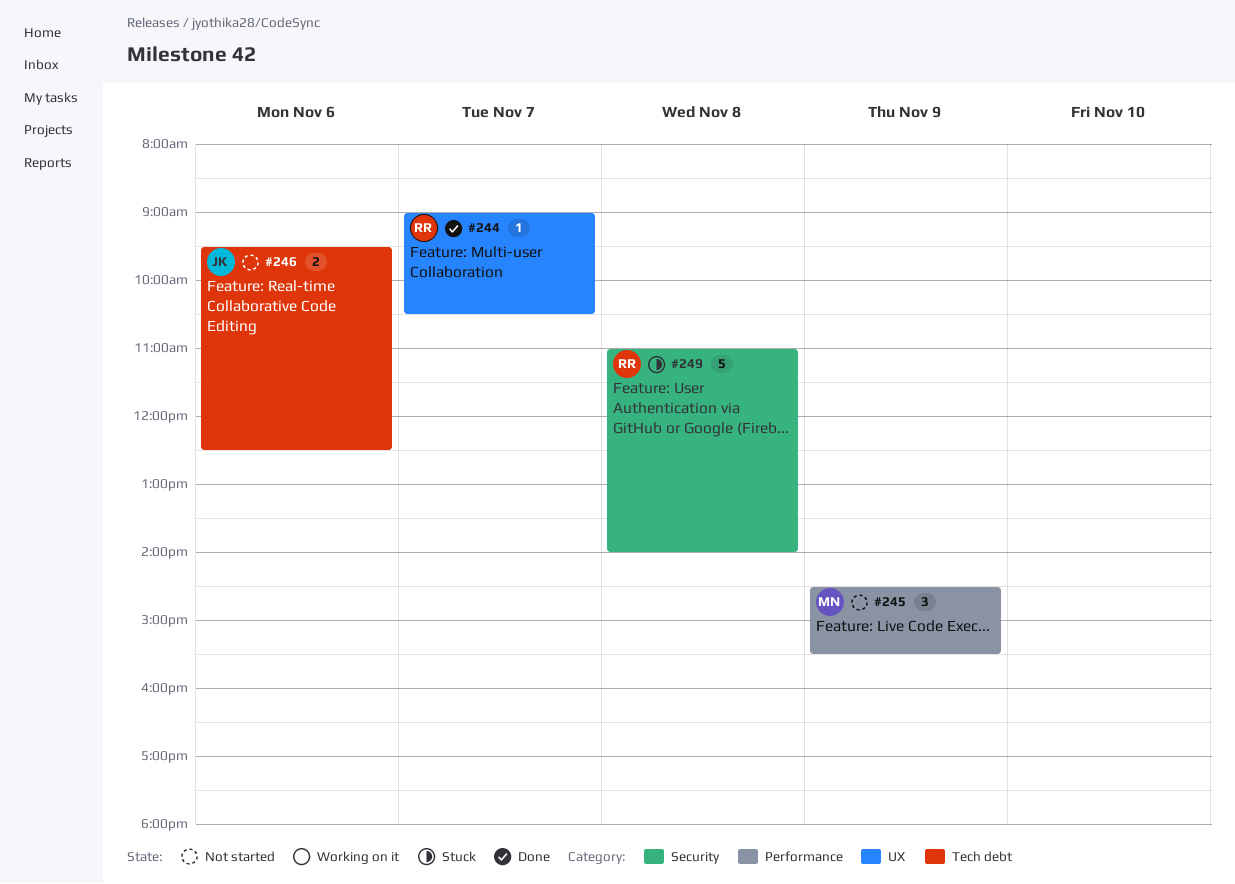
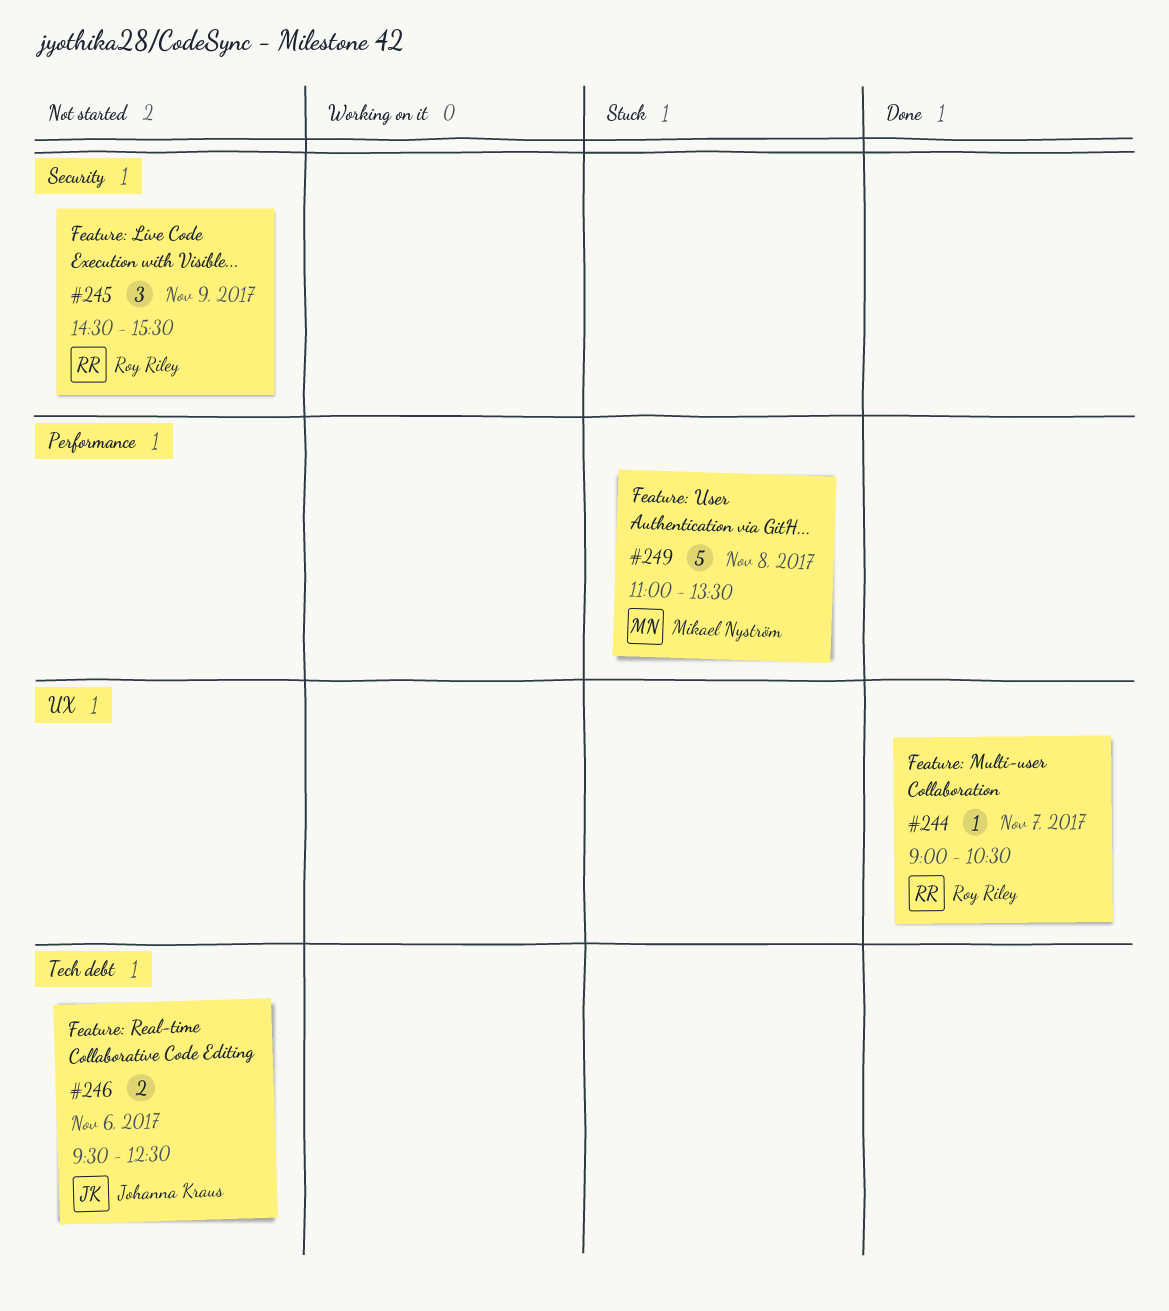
#245, owner: Mikael Nyström -> Roy Riley
#245, label: Performance -> Security
#249, owner: Roy Riley -> Mikael Nyström
#249, label: Security -> Performance
#249, ends: 14:00 -> 13:30

